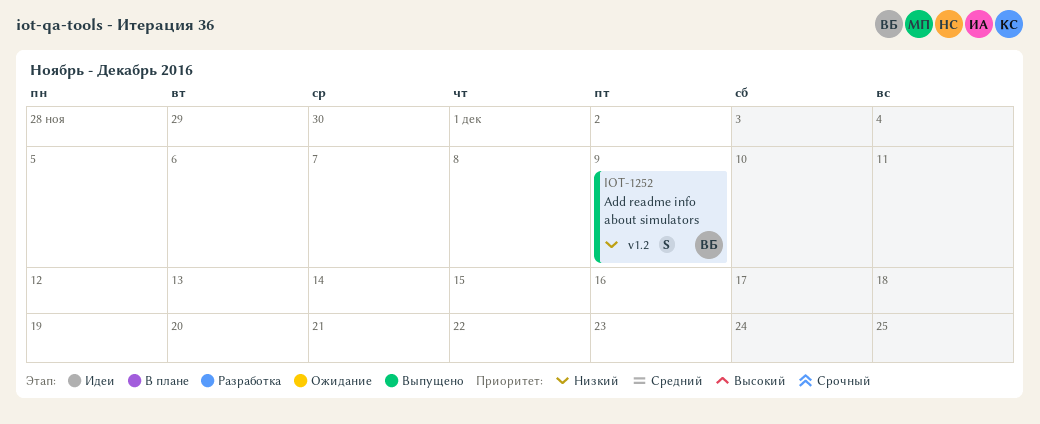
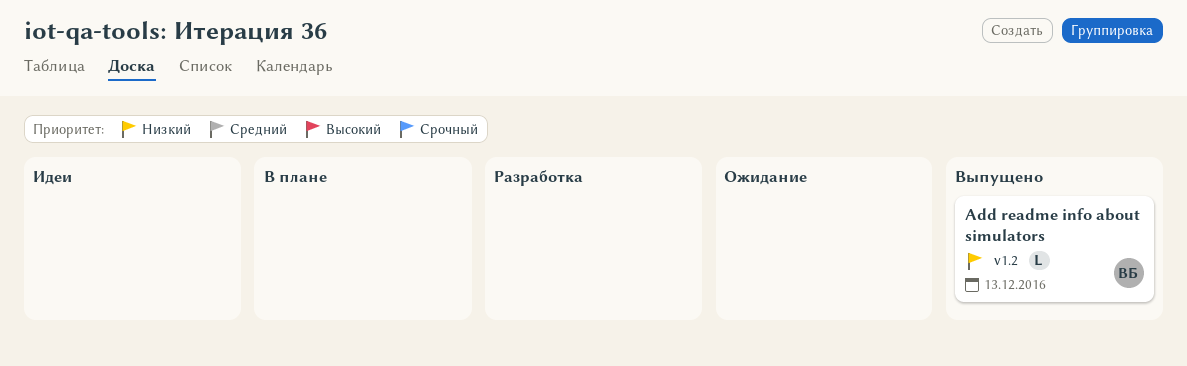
Add readme info about simulators, estimate: S -> L
Add readme info about simulators, due: Dec 9 -> Dec 13

